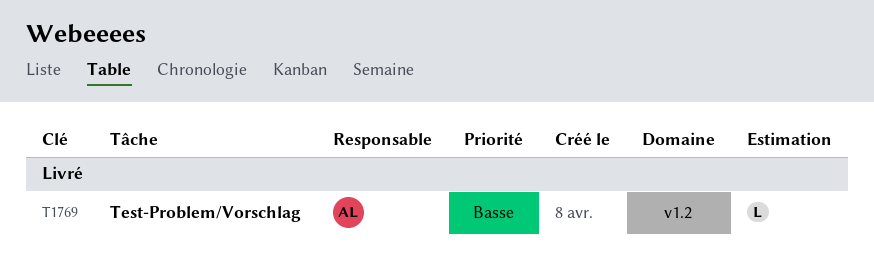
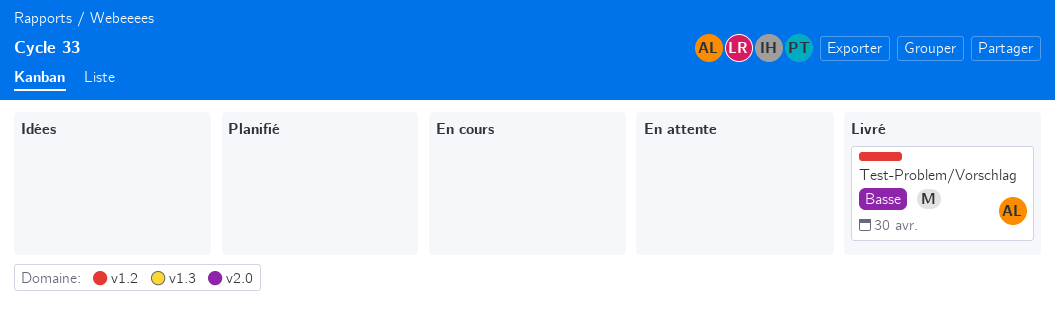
Test-Problem/Vorschlag, estimate: L -> M

